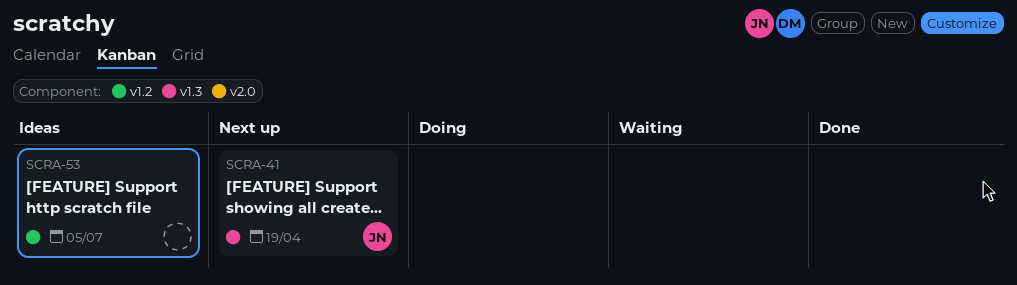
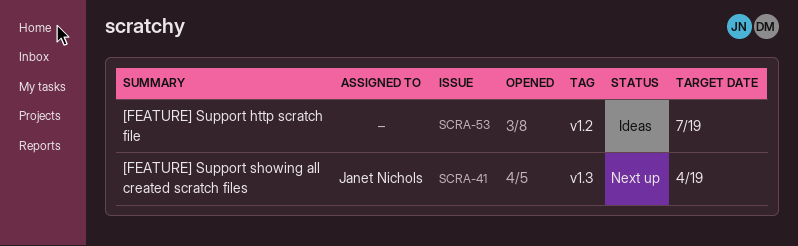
SCRA-53, due: Jul 5 -> Jul 19

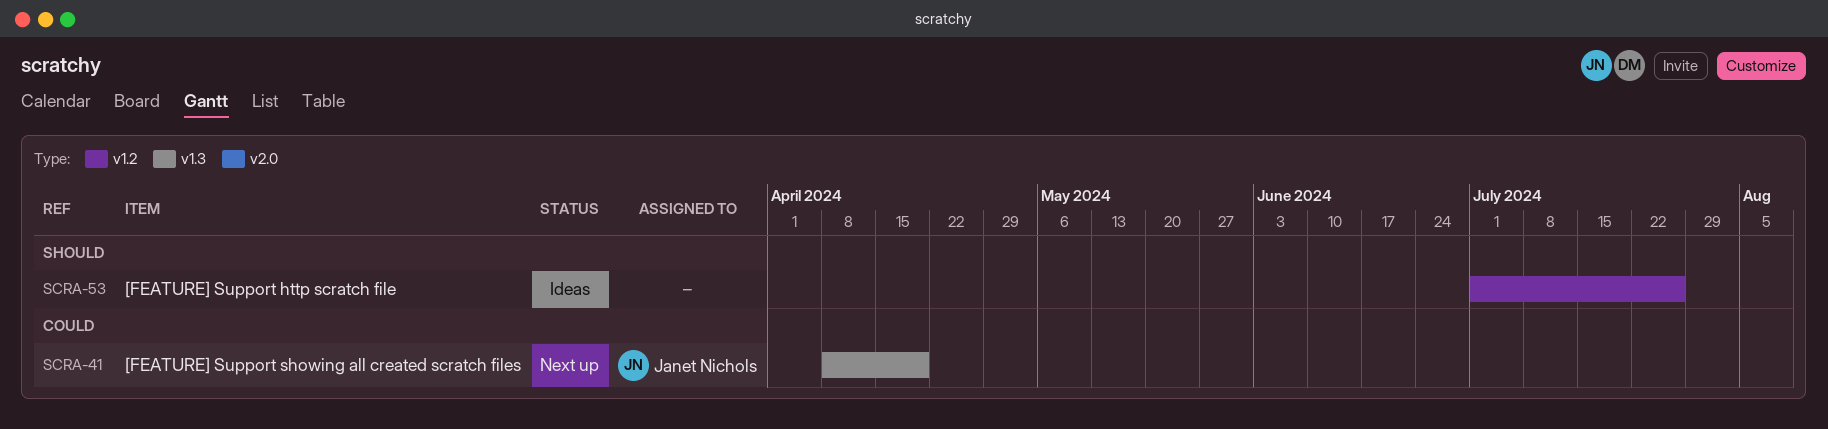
SCRA-53, due: Jul 19 -> Jul 26

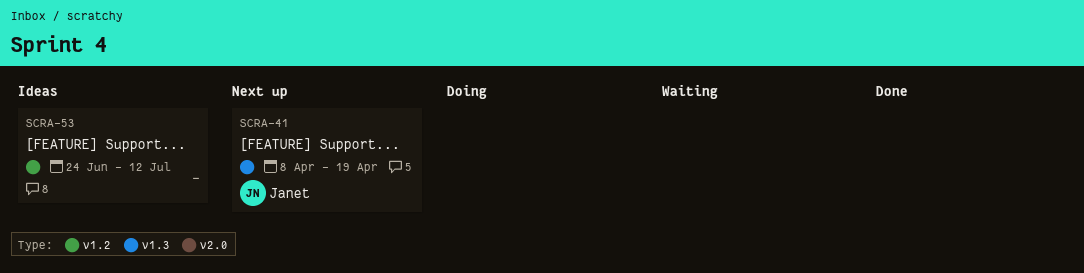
SCRA-53, start: Jul 1 -> Jun 24
SCRA-53, due: Jul 26 -> Jul 12

